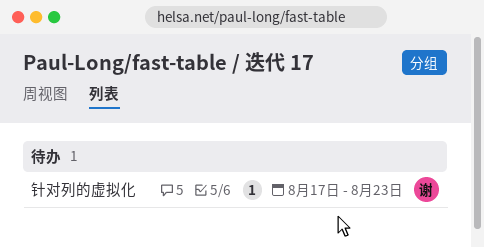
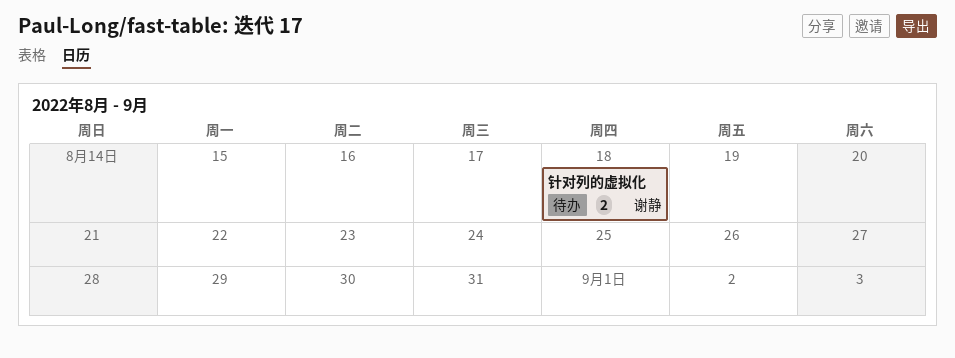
针对列的虚拟化, estimate: 1 -> 2
针对列的虚拟化, due: Aug 23 -> Aug 18

